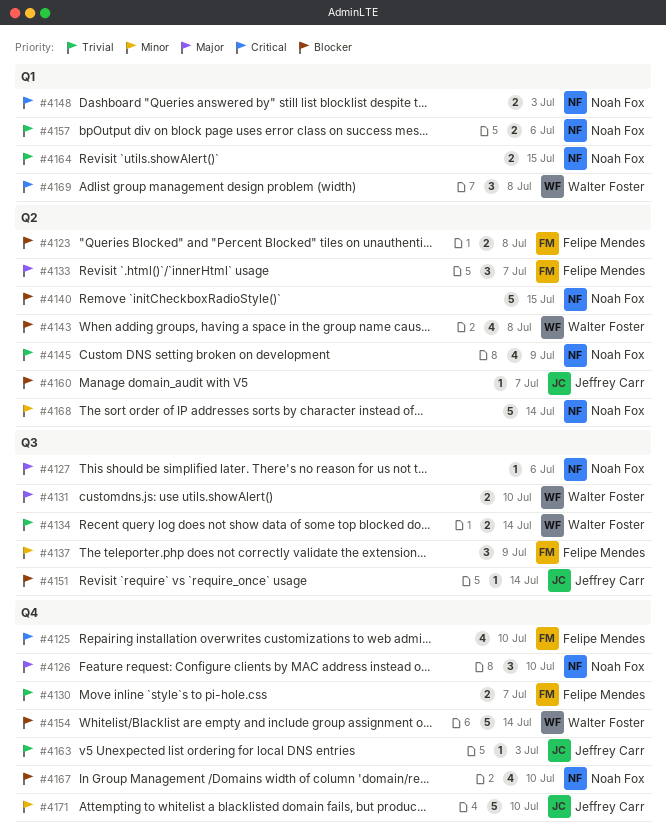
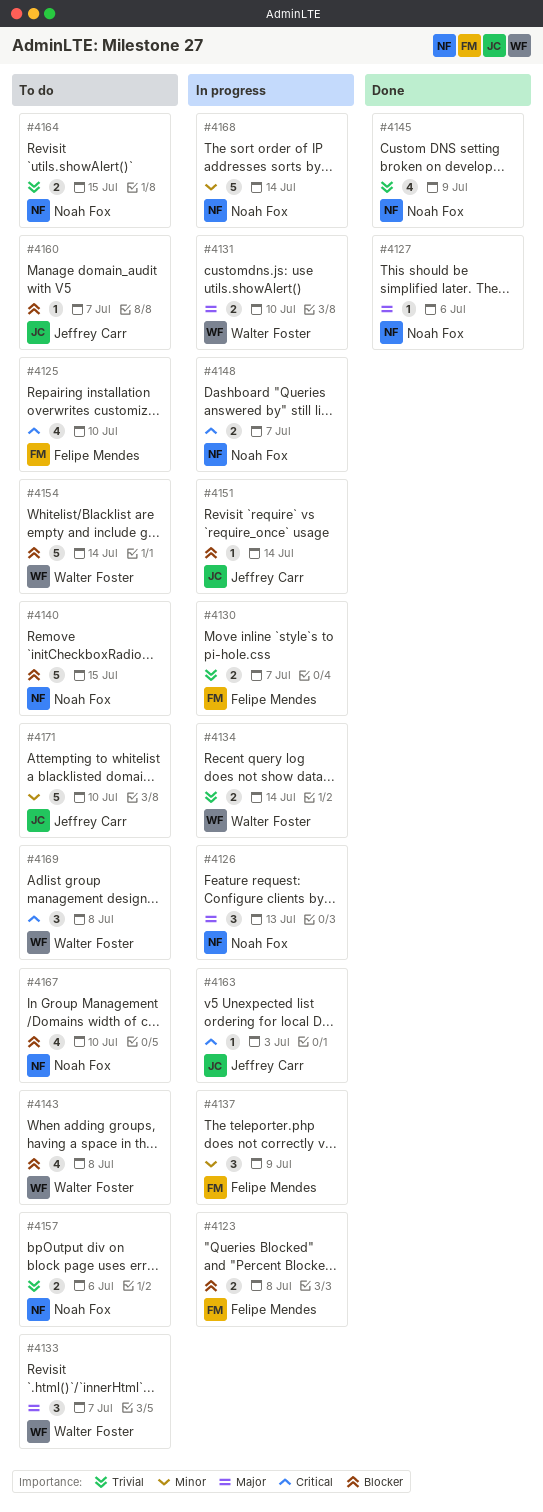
#4126, due: Jul 10 -> Jul 13
#4133, owner: Felipe Mendes -> Walter Foster
#4148, due: Jul 3 -> Jul 7
#4163, priority: Trivial -> Critical

